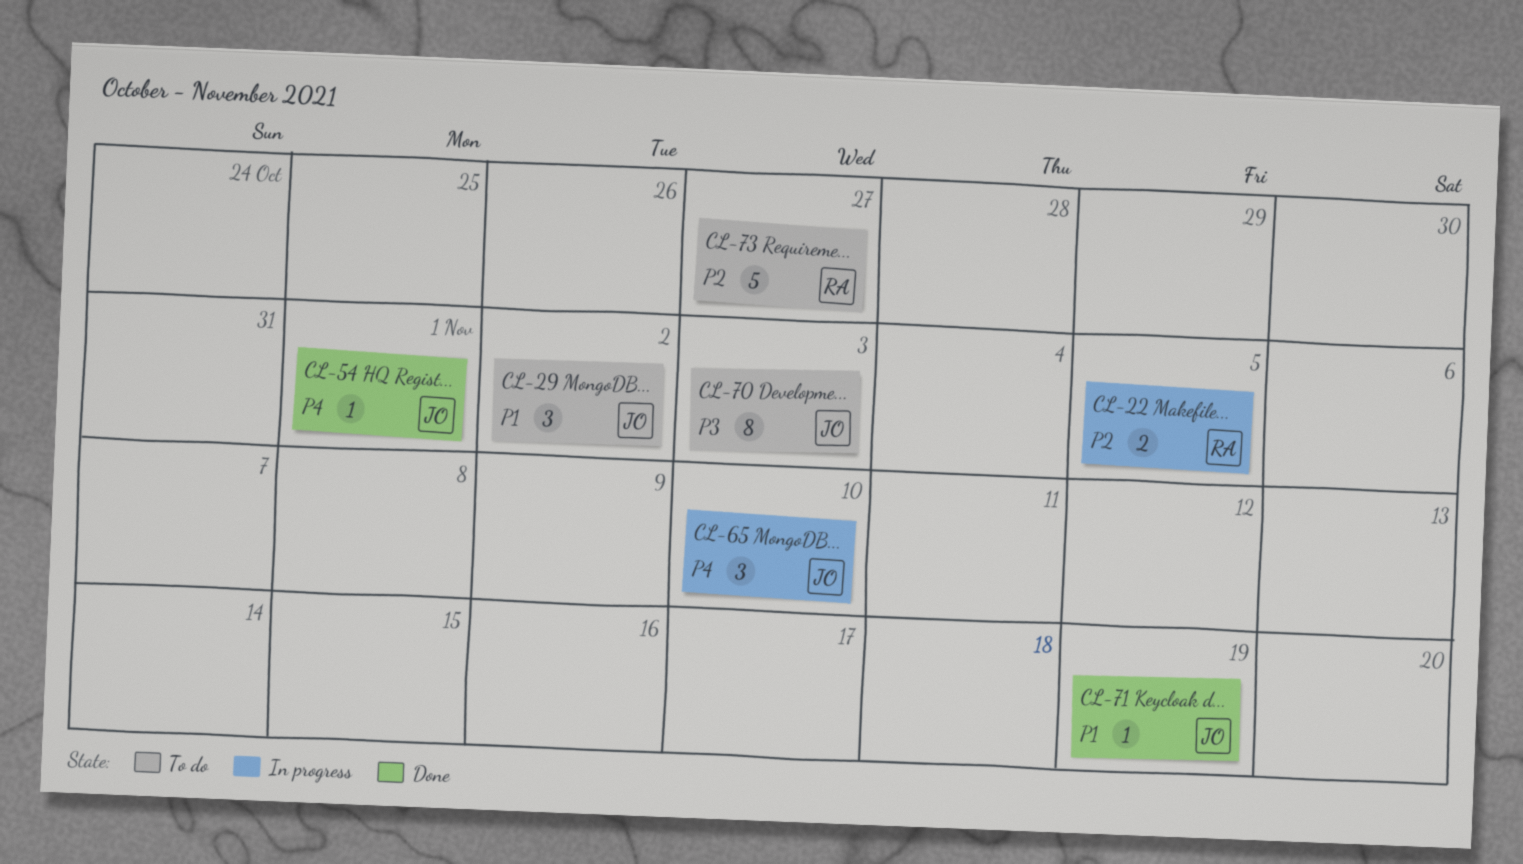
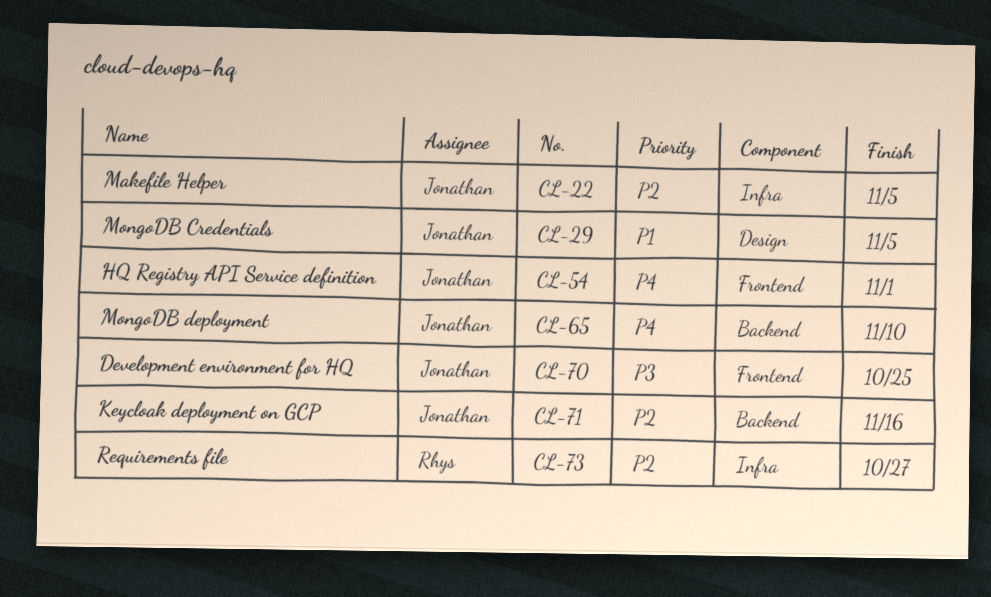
CL-22, owner: Rhys -> Jonathan
CL-29, due: Nov 2 -> Nov 5
CL-70, due: Nov 3 -> Oct 25
CL-71, priority: P1 -> P2
CL-71, due: Nov 19 -> Nov 16

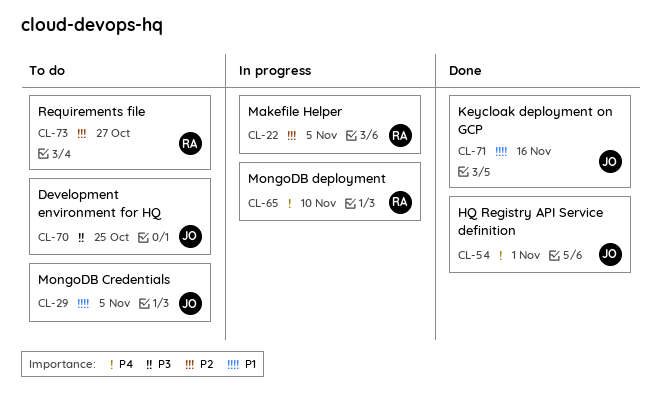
CL-22, owner: Jonathan -> Rhys
CL-65, owner: Jonathan -> Rhys
CL-71, priority: P2 -> P1

